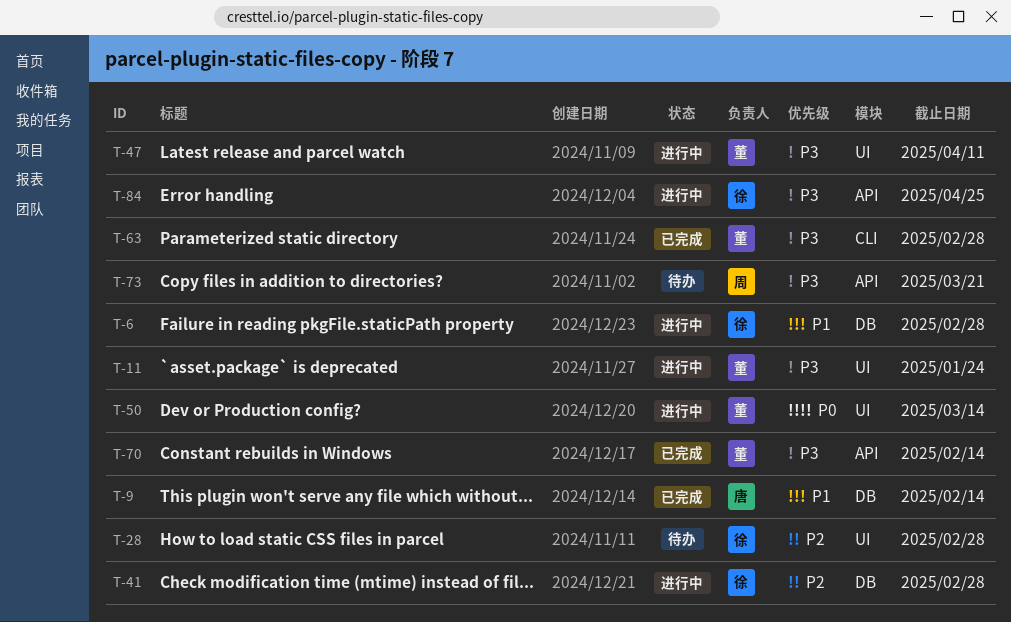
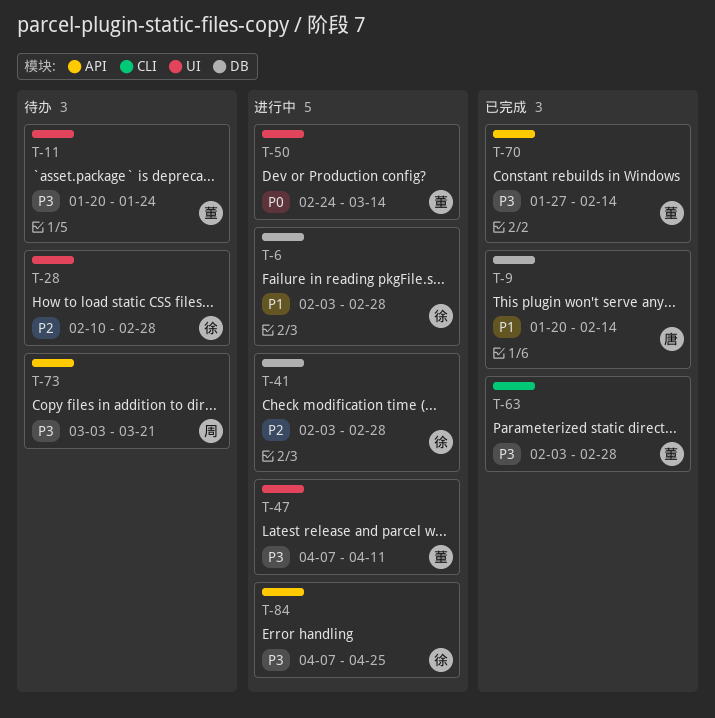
T-11, status: 进行中 -> 待办

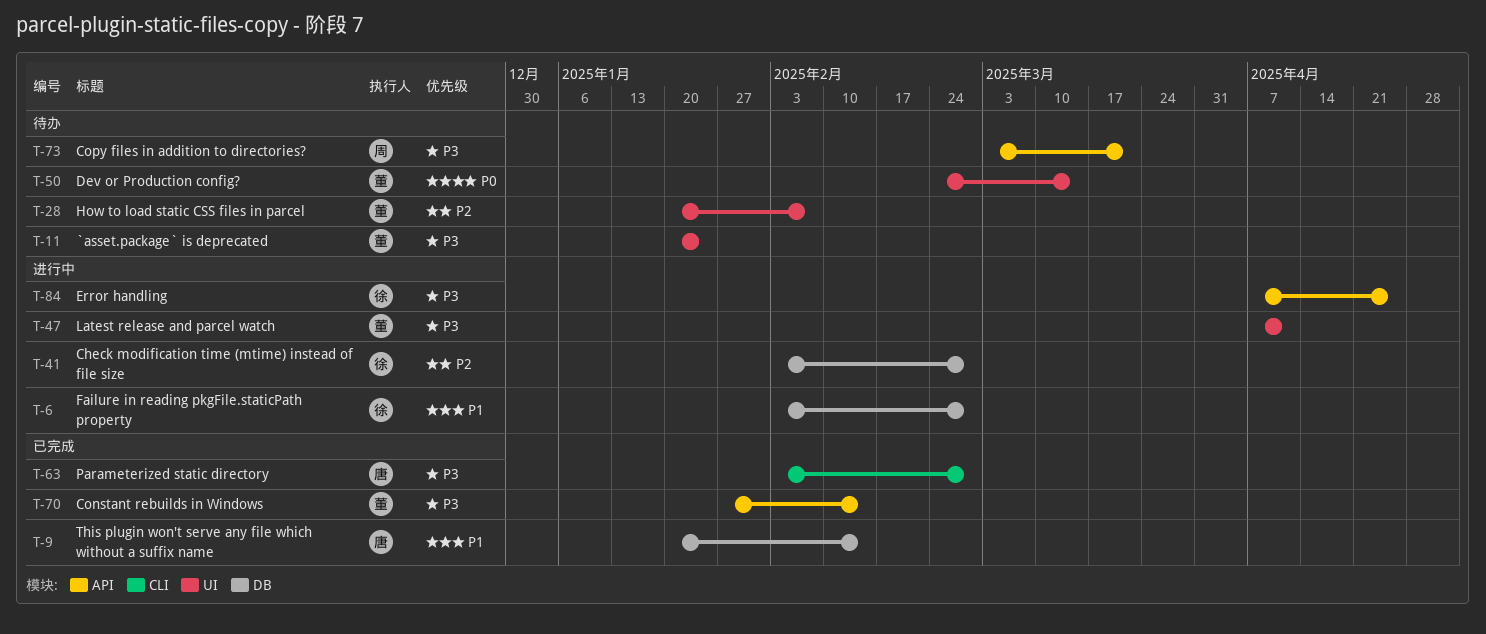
T-28, owner: 徐 -> 董
T-28, start: Feb 10 -> Jan 20
T-28, due: Feb 28 -> Feb 7
T-50, status: 进行中 -> 待办
T-63, owner: 董 -> 唐

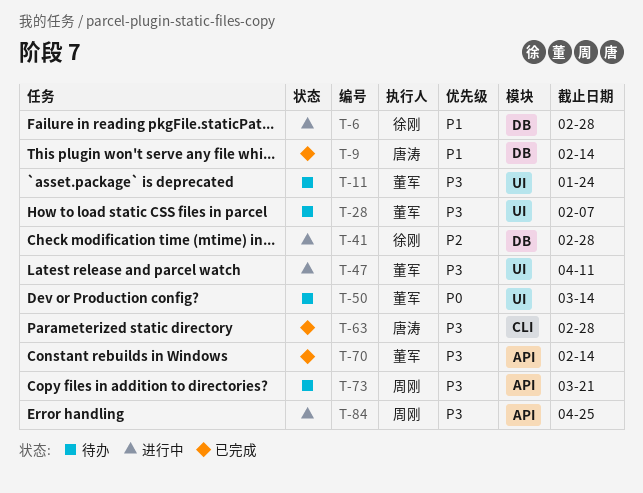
T-28, priority: P2 -> P3
T-84, owner: 徐刚 -> 周刚

